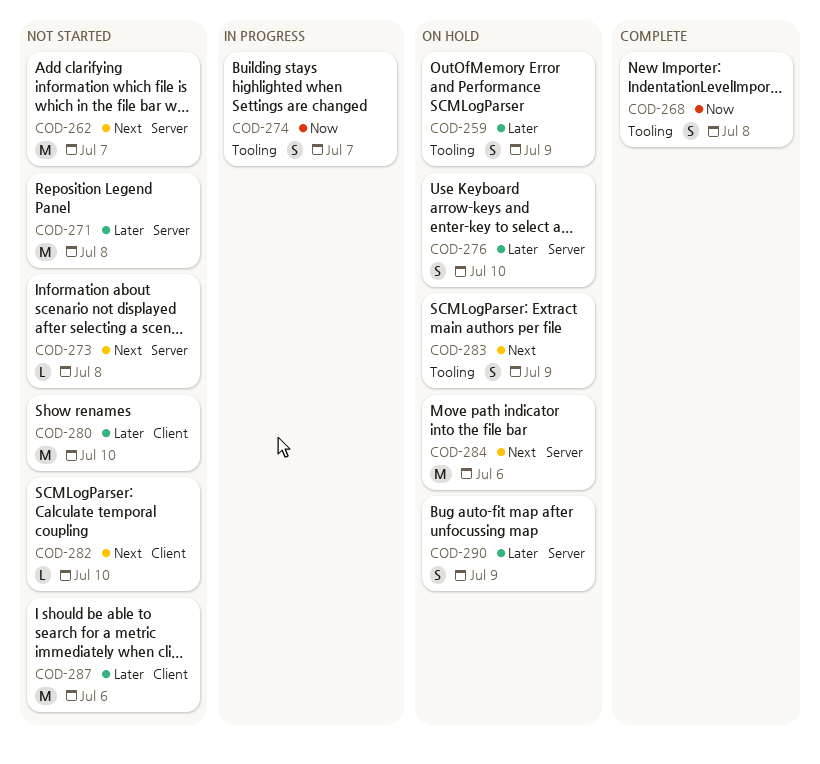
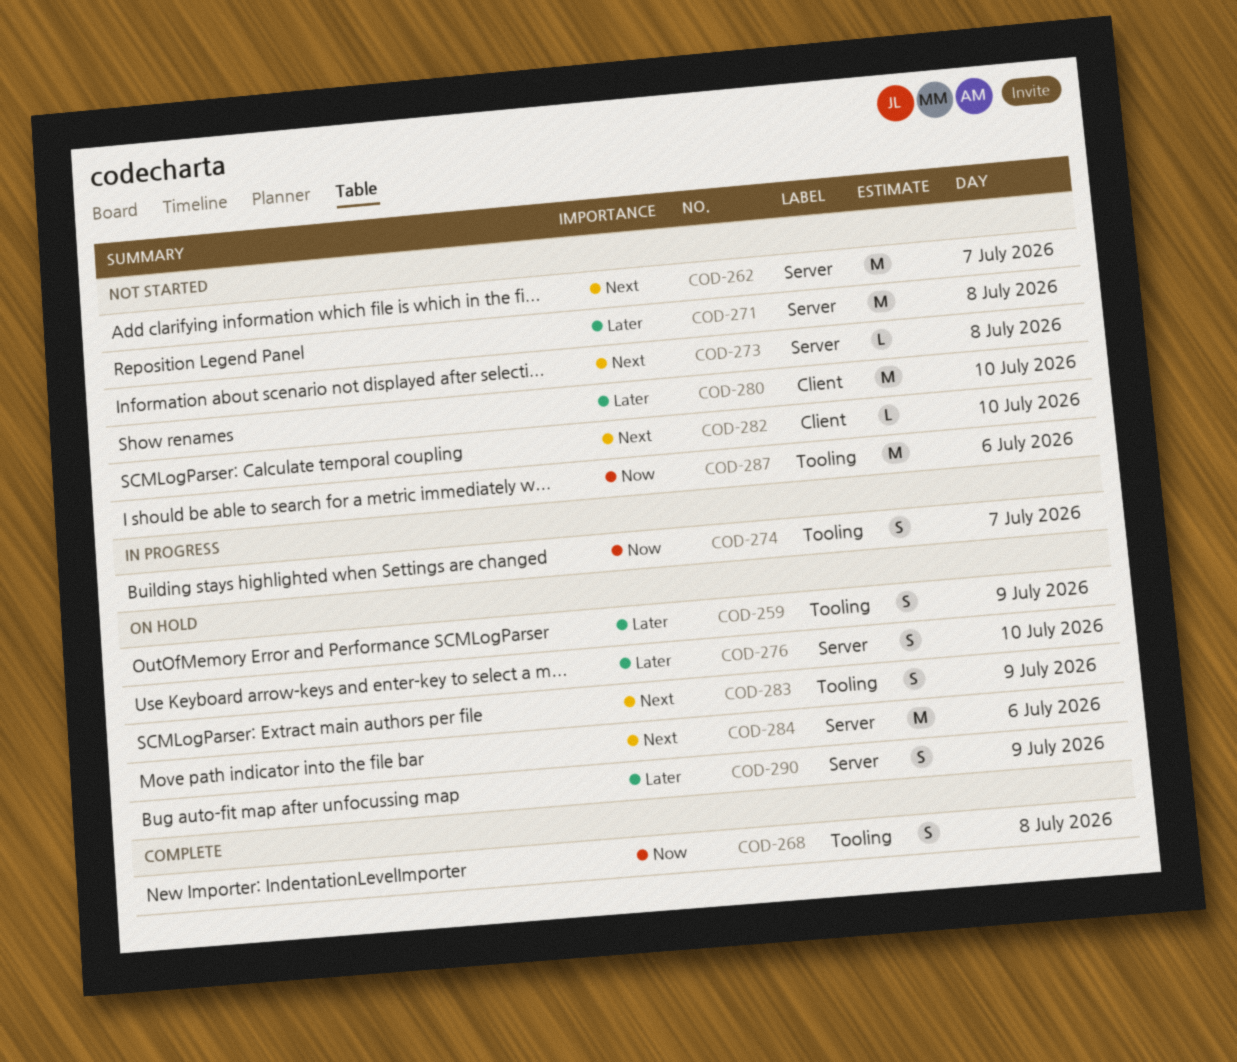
COD-287, priority: Later -> Now
COD-287, label: Client -> Tooling

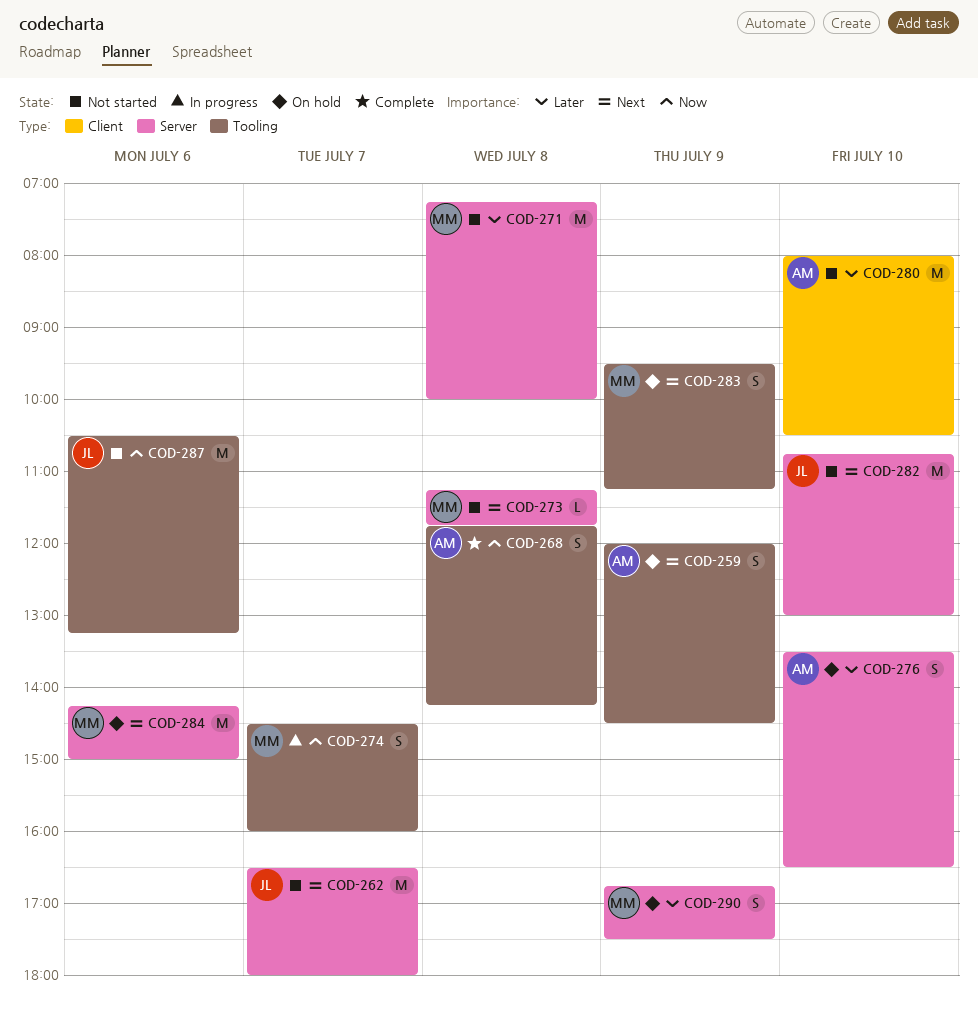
COD-259, priority: Later -> Next
COD-282, label: Client -> Server
COD-282, estimate: L -> M

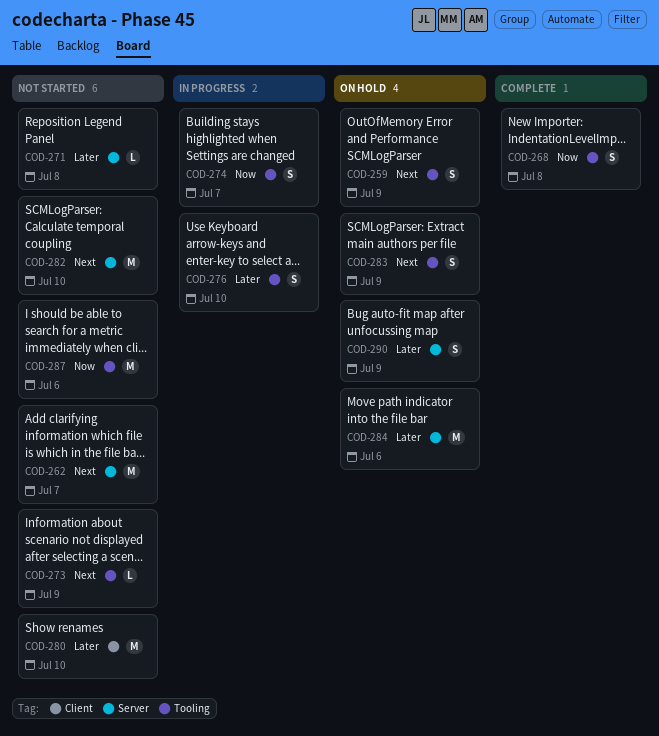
COD-271, estimate: M -> L
COD-273, label: Server -> Tooling
COD-273, day: Jul 8 -> Jul 9
COD-276, status: On hold -> In progress
COD-276, label: Server -> Tooling
COD-284, priority: Next -> Later

